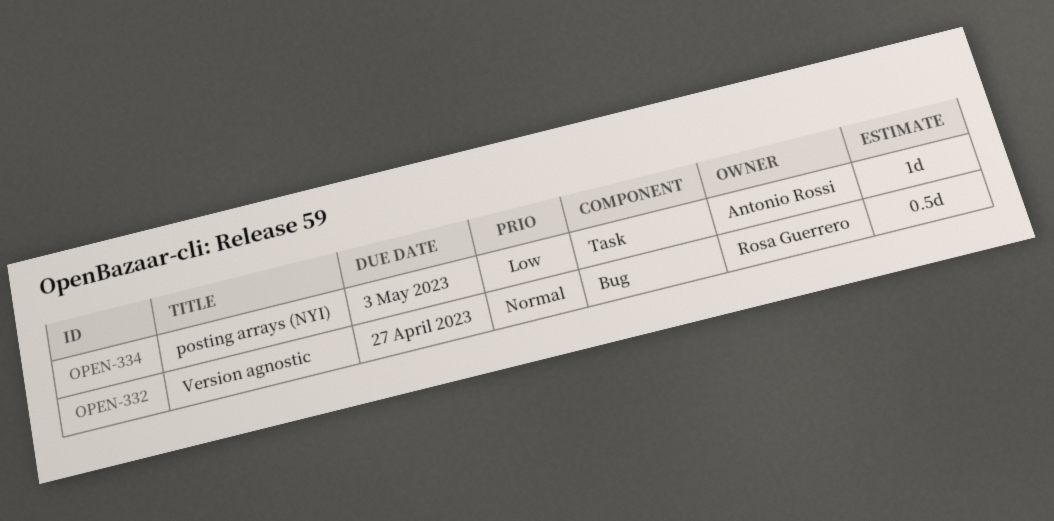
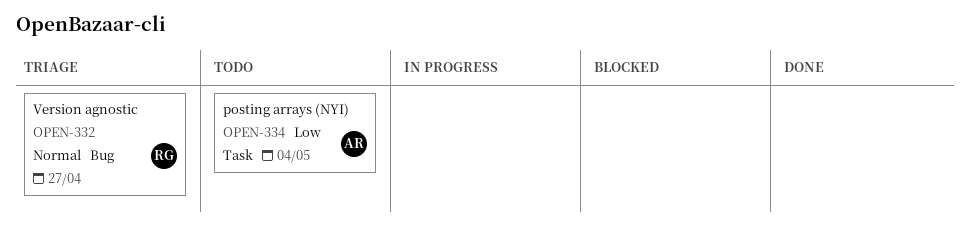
OPEN-334, due: May 3 -> May 4

